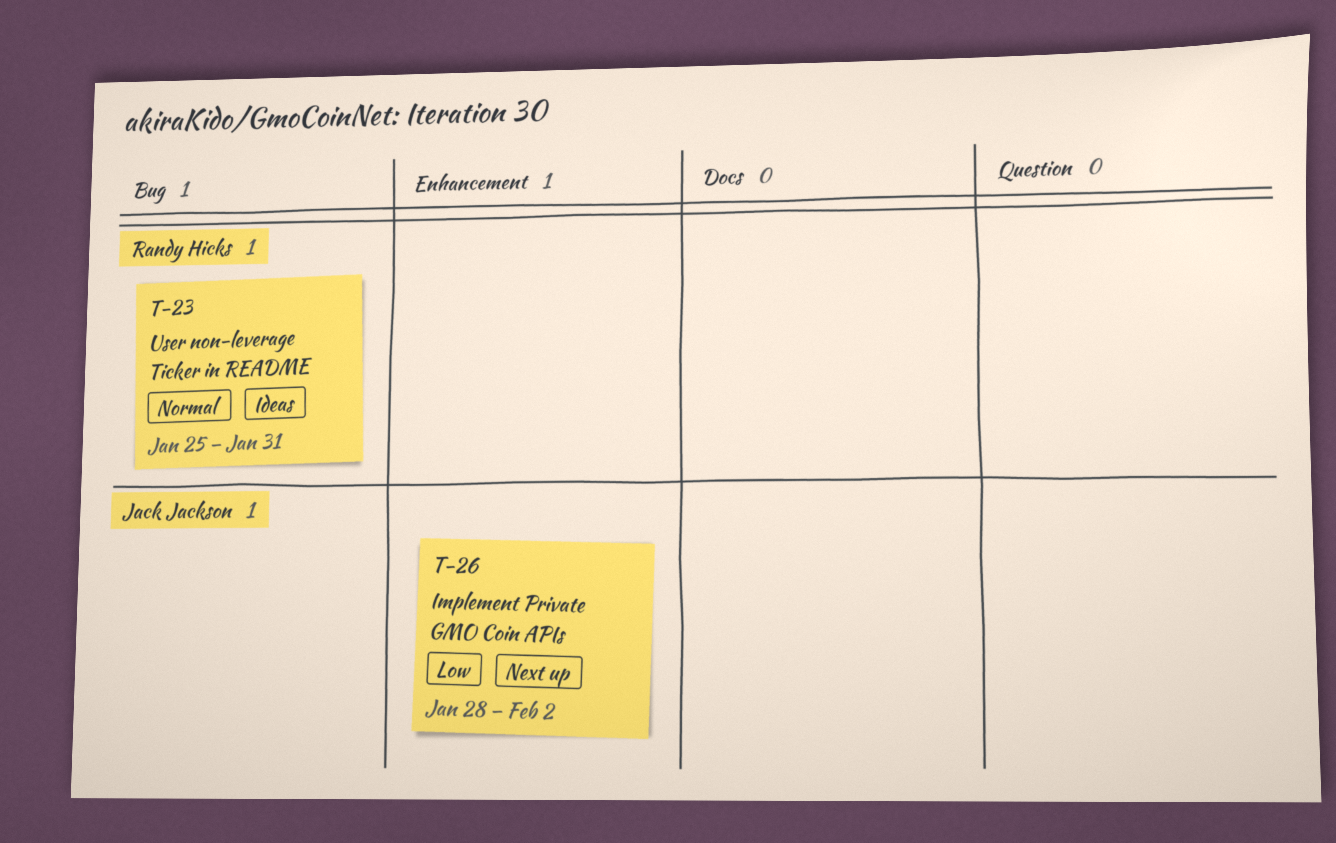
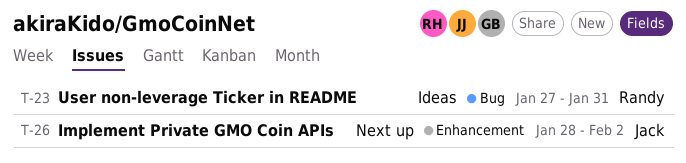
T-23, start: Jan 25 -> Jan 27

